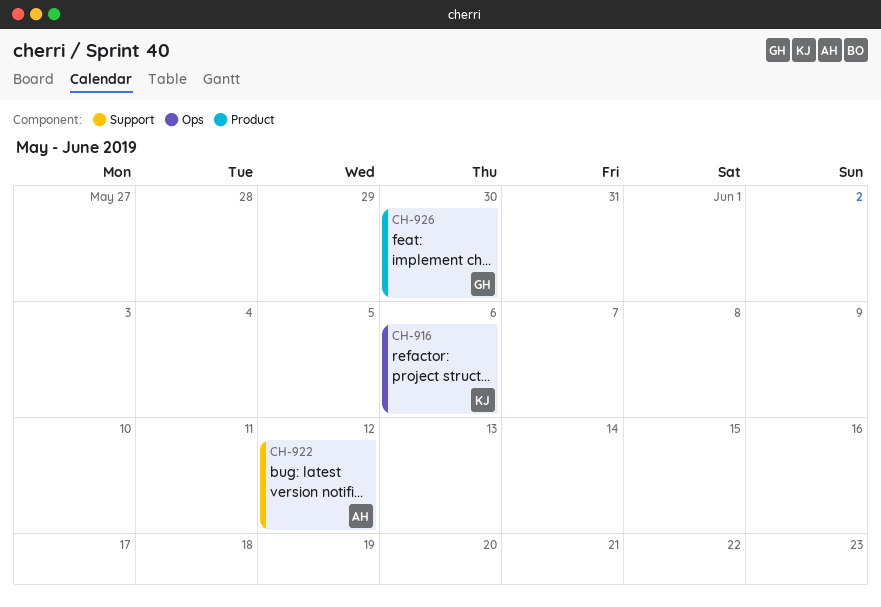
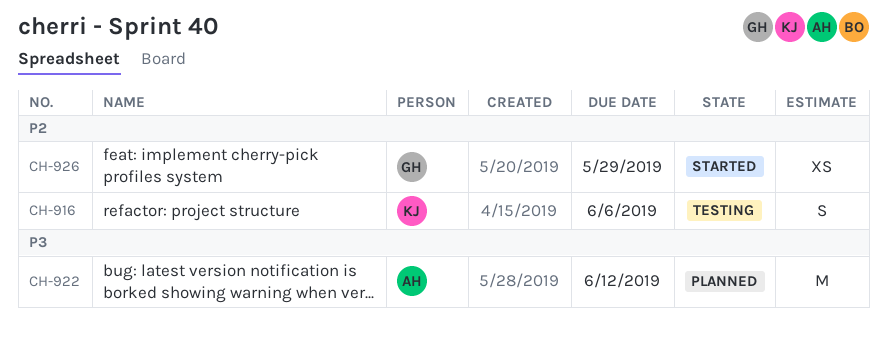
CH-926, due: May 30 -> May 29

